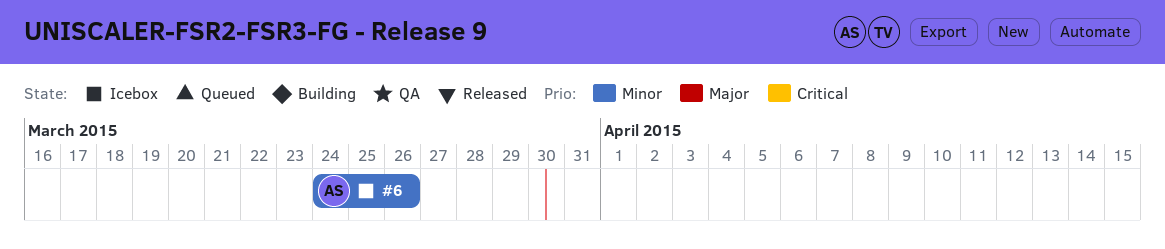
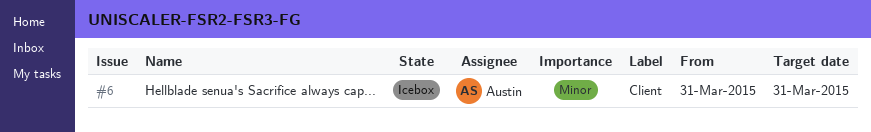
#6, start: Mar 24 -> Mar 31
#6, due: Mar 26 -> Mar 31

